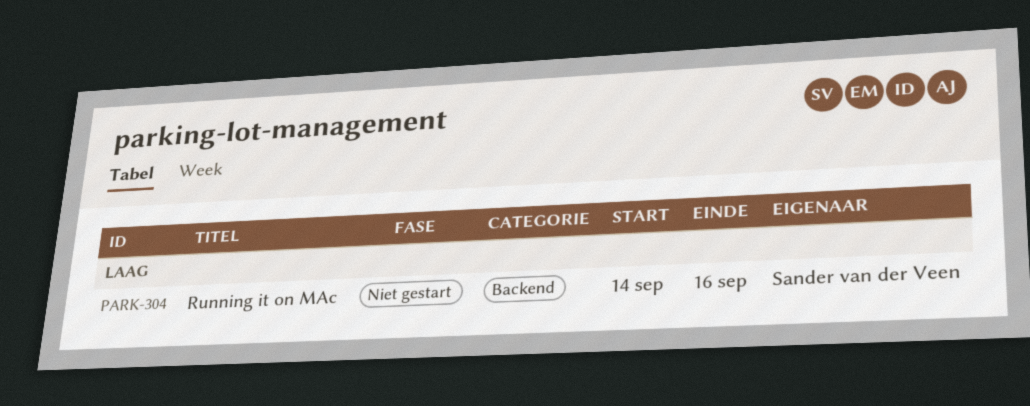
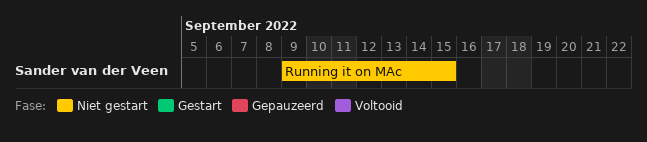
Running it on MAc, start: Sep 14 -> Sep 9
Running it on MAc, due: Sep 16 -> Sep 15

